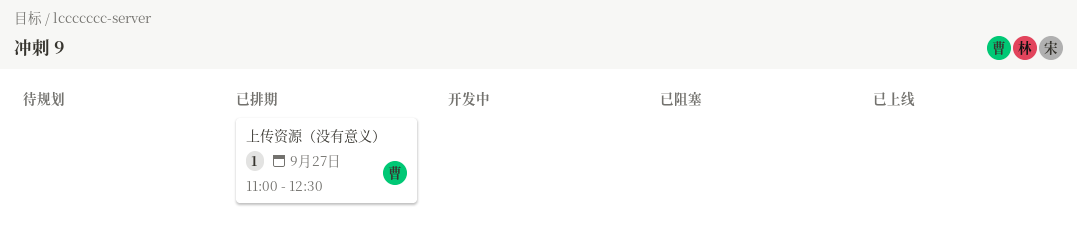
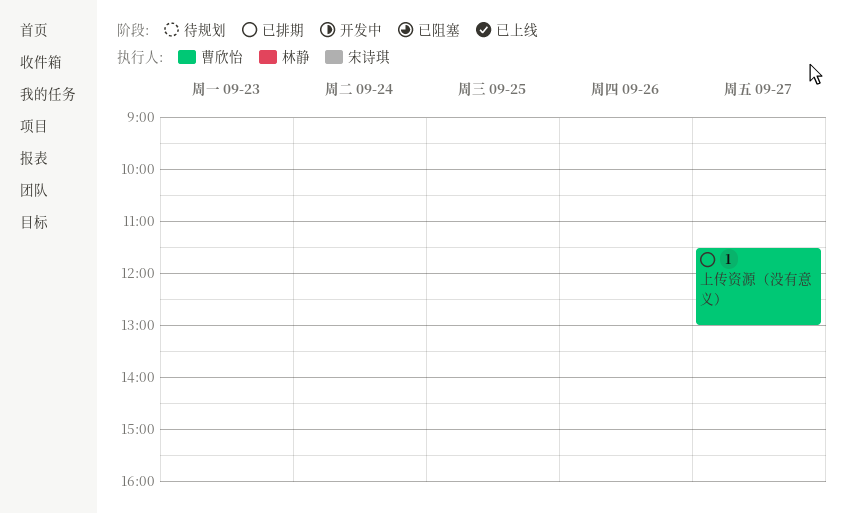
上传资源（没有意义）, begins: 11:00 -> 11:30
上传资源（没有意义）, ends: 12:30 -> 13:00

